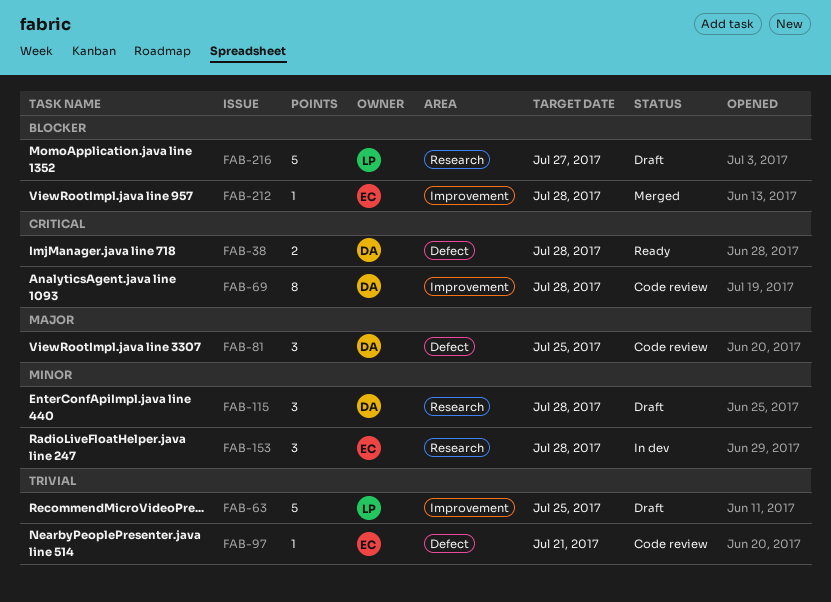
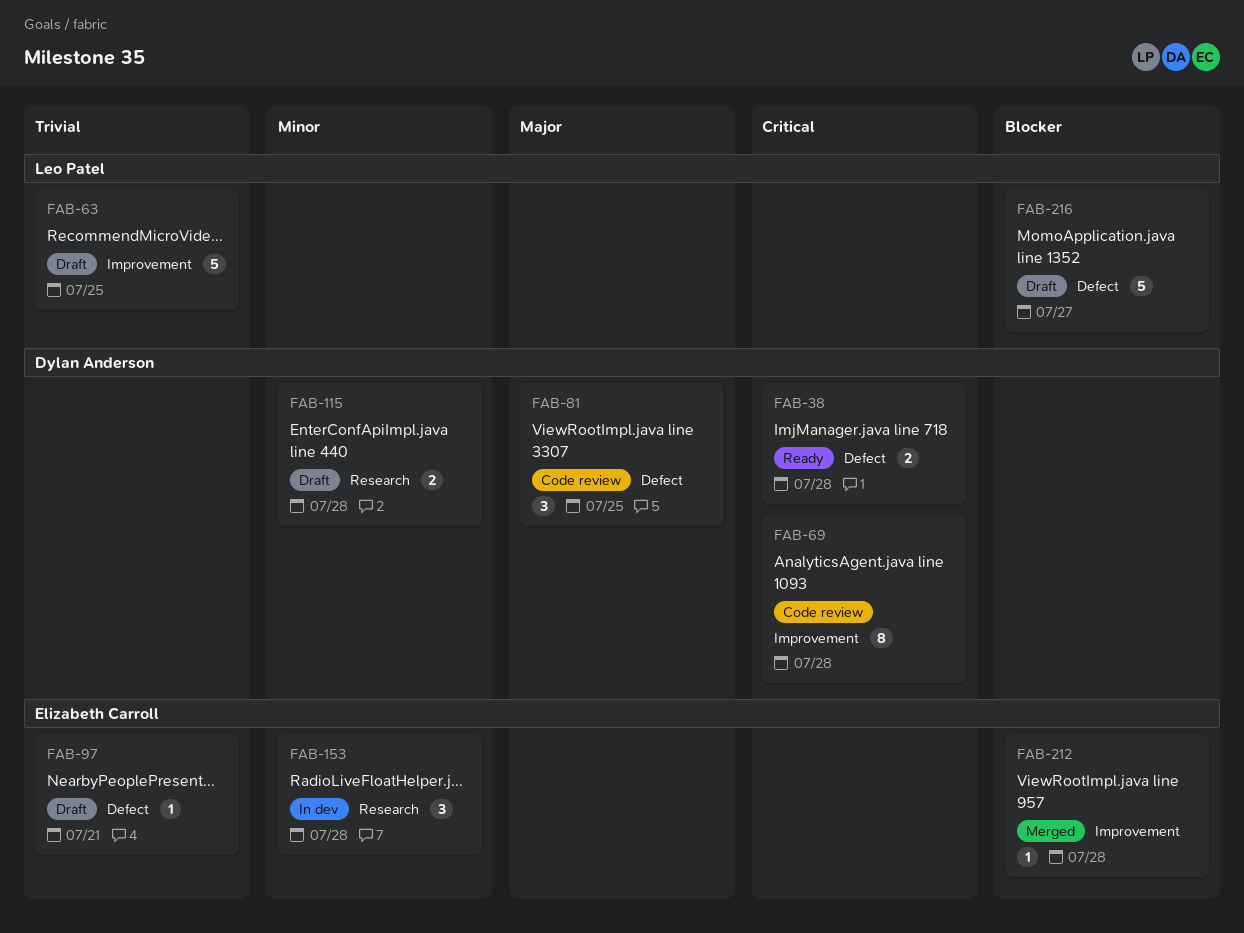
FAB-97, status: Code review -> Draft
FAB-115, estimate: 3 -> 2
FAB-216, label: Research -> Defect

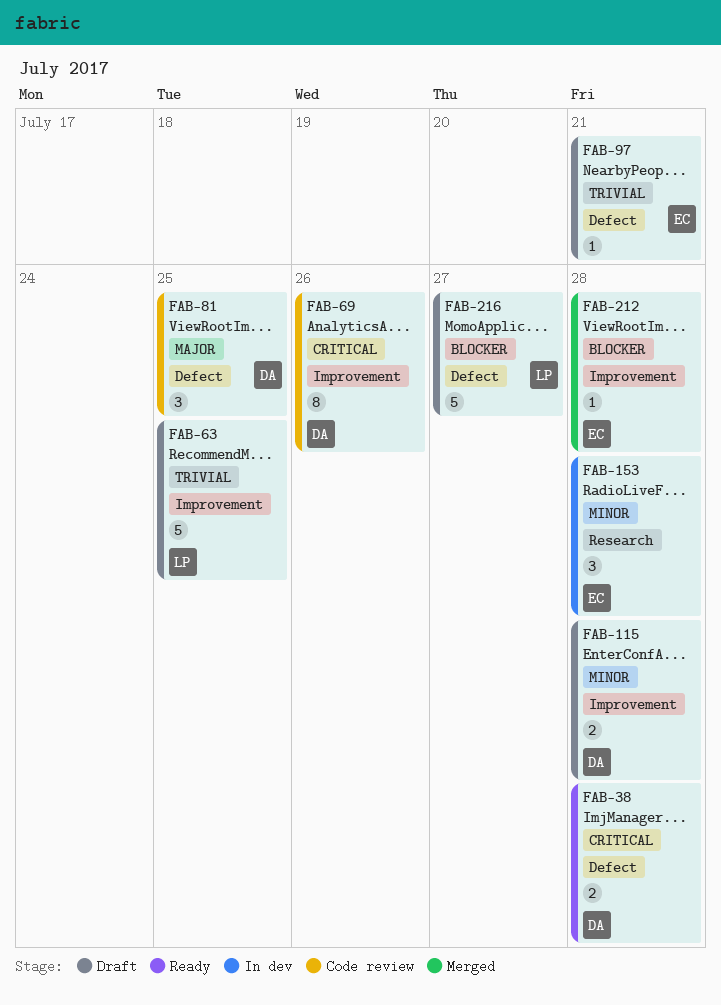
FAB-69, due: Jul 28 -> Jul 26
FAB-115, label: Research -> Improvement

